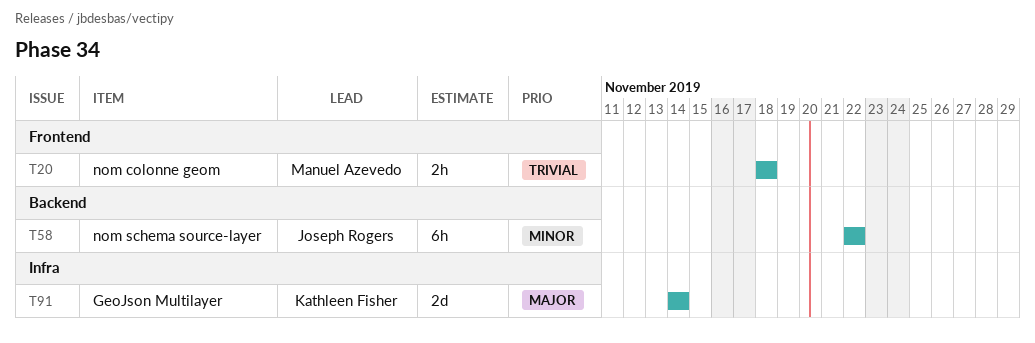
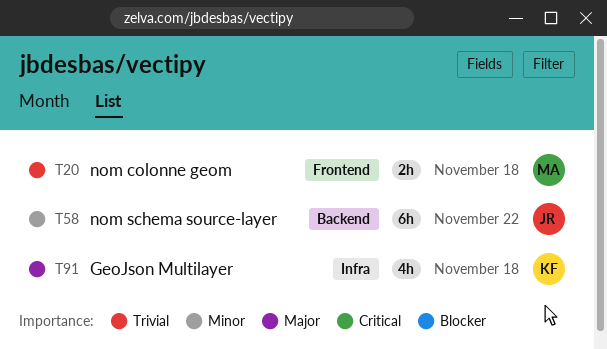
T91, estimate: 2d -> 4h
T91, due: Nov 14 -> Nov 18

